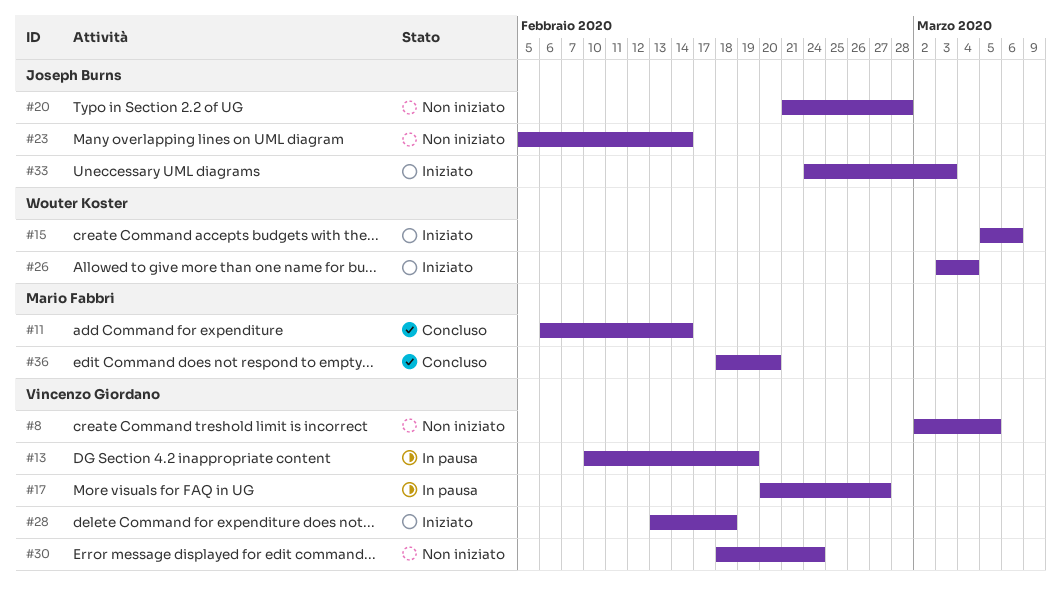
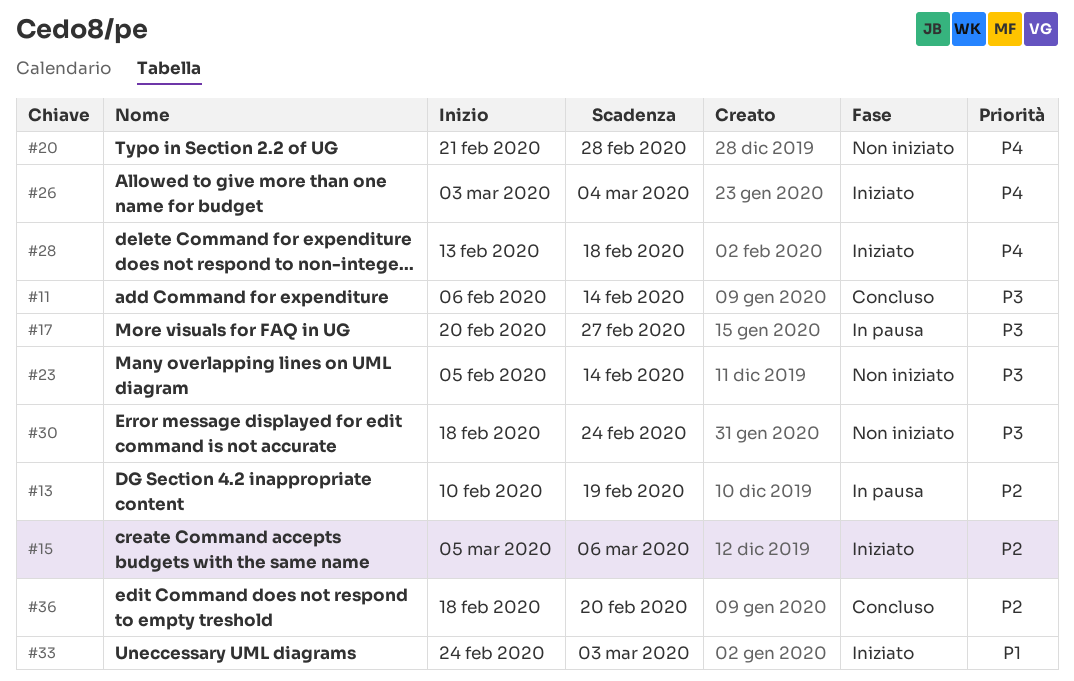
#8: present -> none

